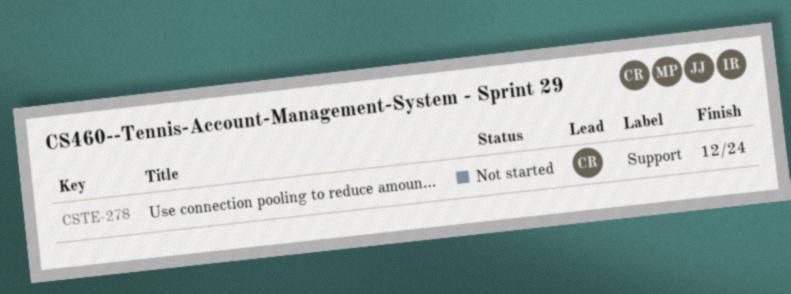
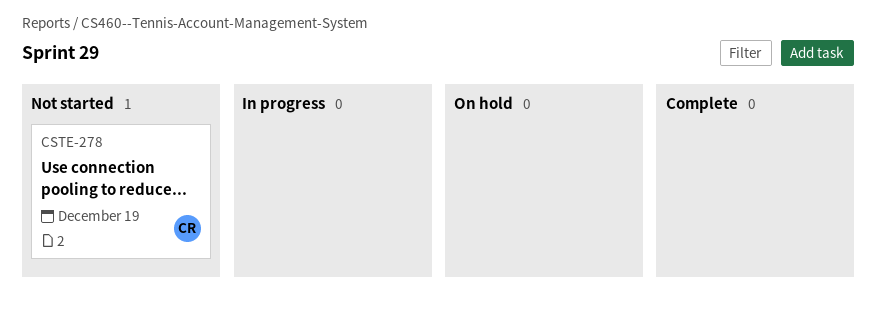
CSTE-278, due: Dec 24 -> Dec 19

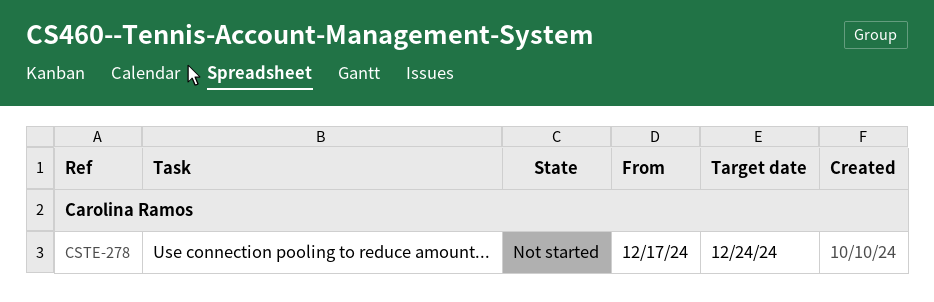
CSTE-278, due: Dec 19 -> Dec 24

